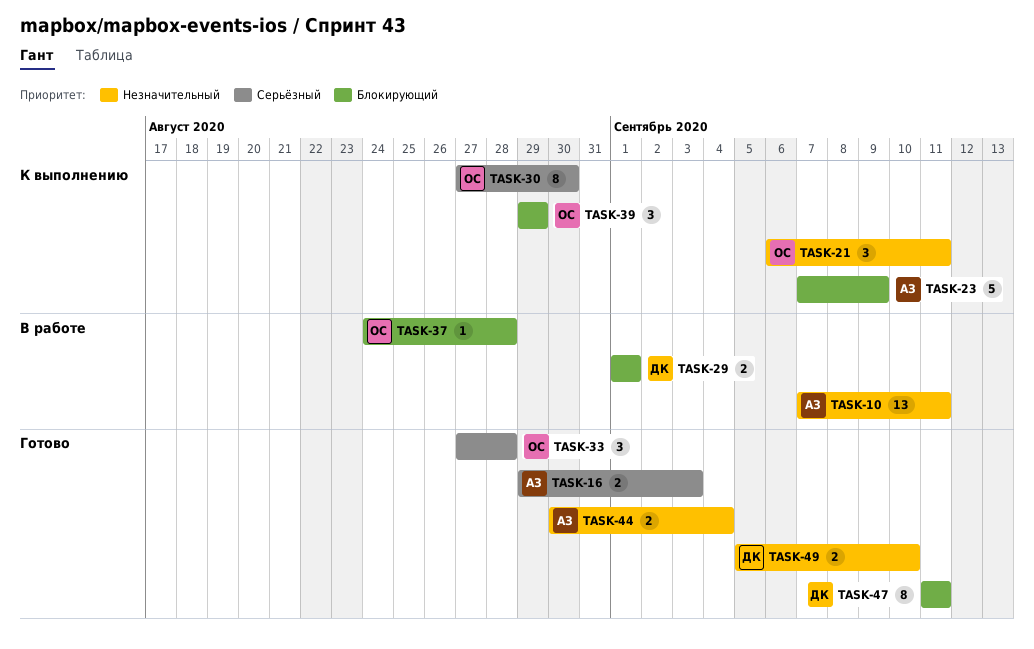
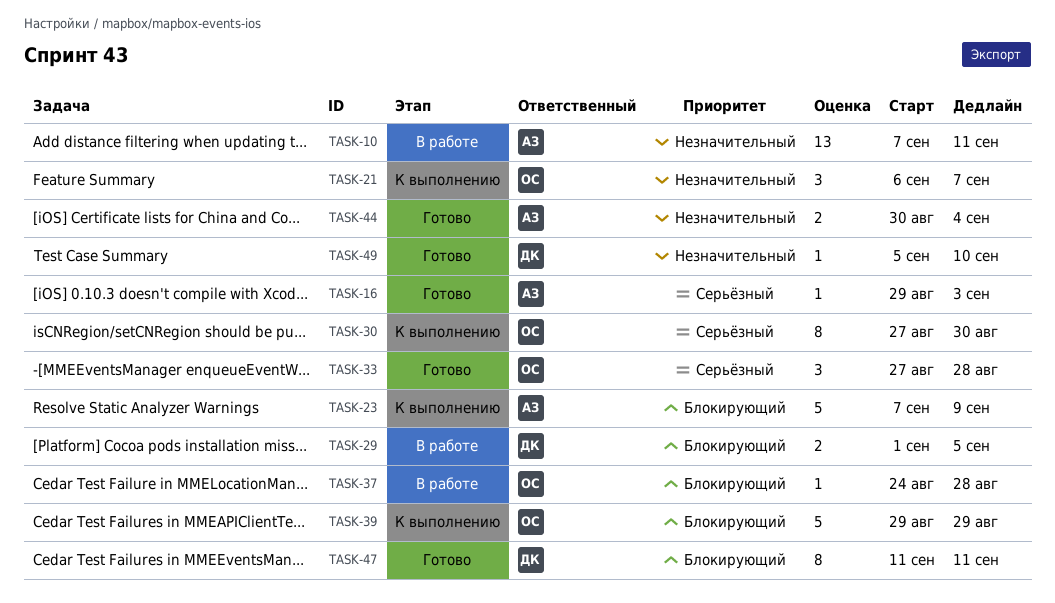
TASK-16, estimate: 2 -> 1
TASK-21, due: Sep 11 -> Sep 7
TASK-29, due: Sep 1 -> Sep 5
TASK-39, estimate: 3 -> 5
TASK-49, estimate: 2 -> 1

